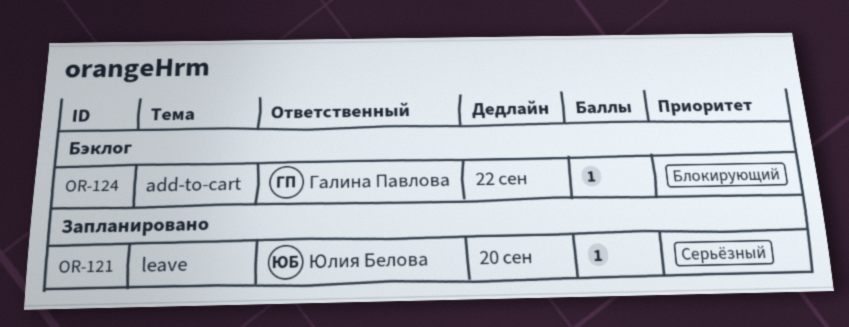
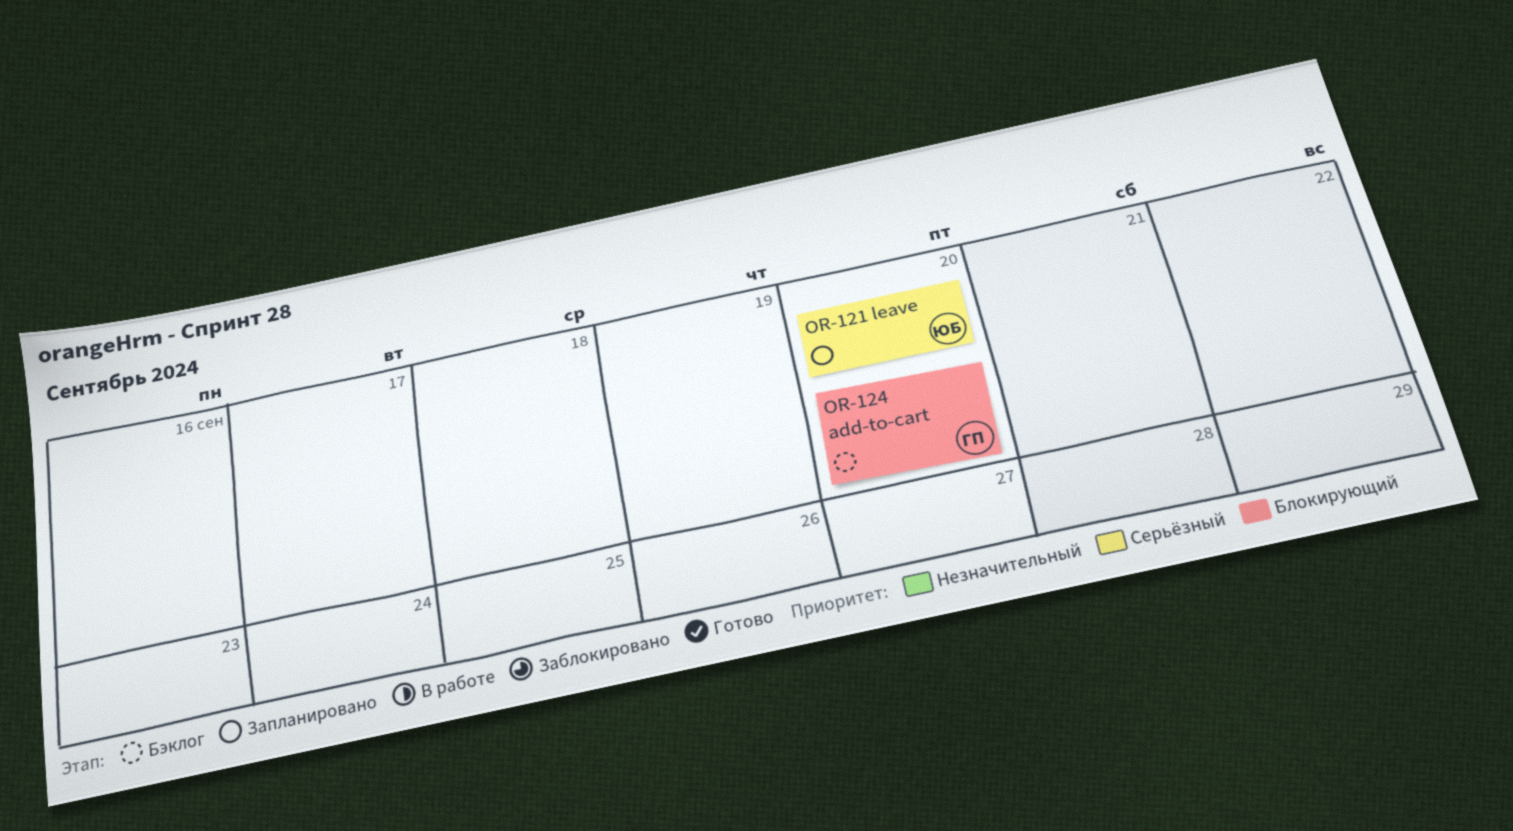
OR-124, due: Sep 22 -> Sep 20

